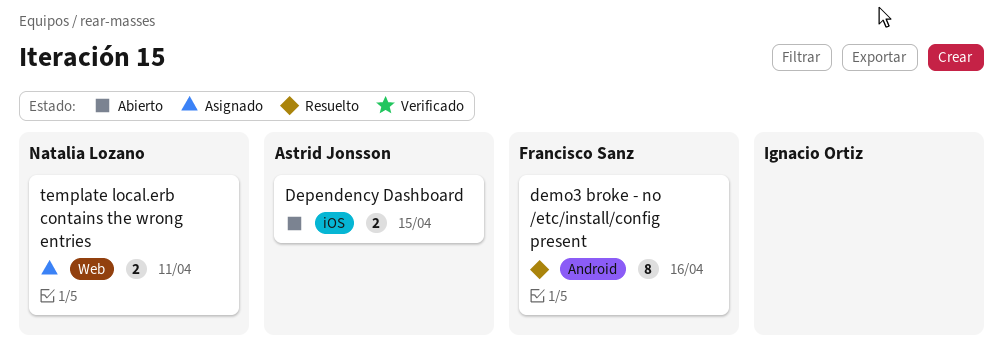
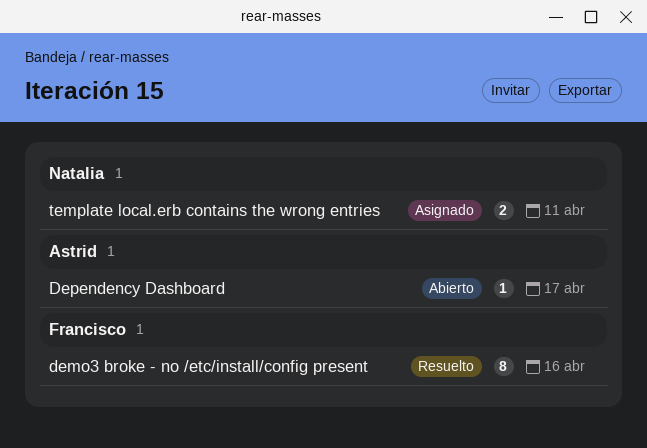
Dependency Dashboard, estimate: 2 -> 1
Dependency Dashboard, due: Apr 15 -> Apr 17

